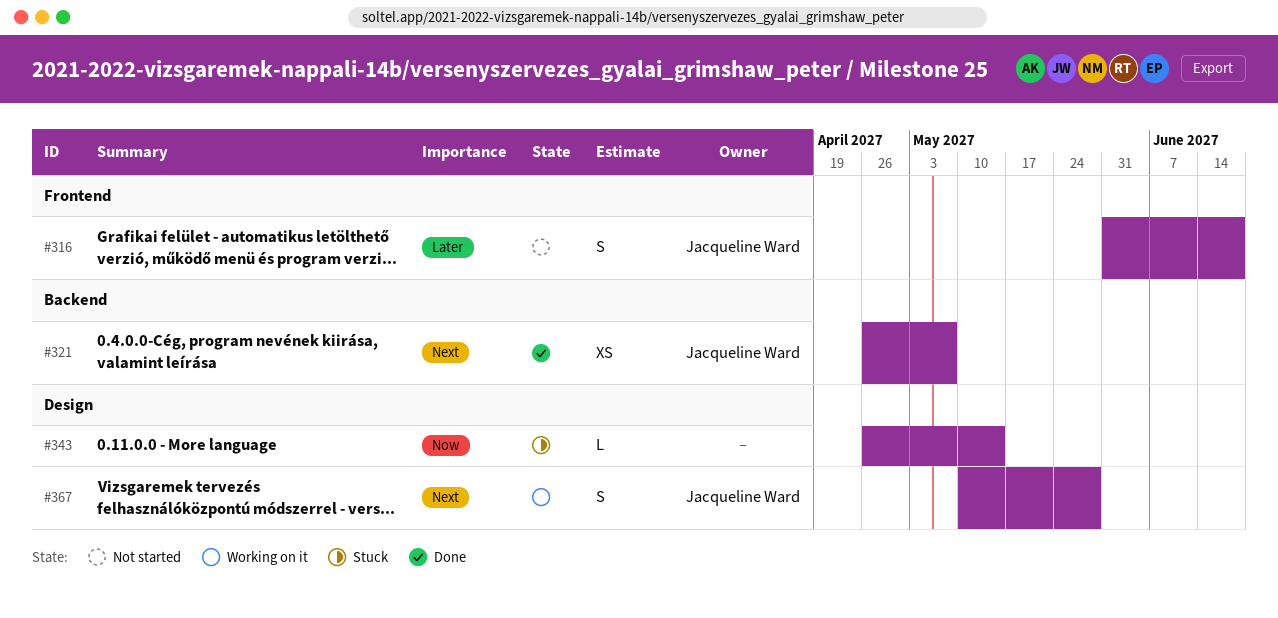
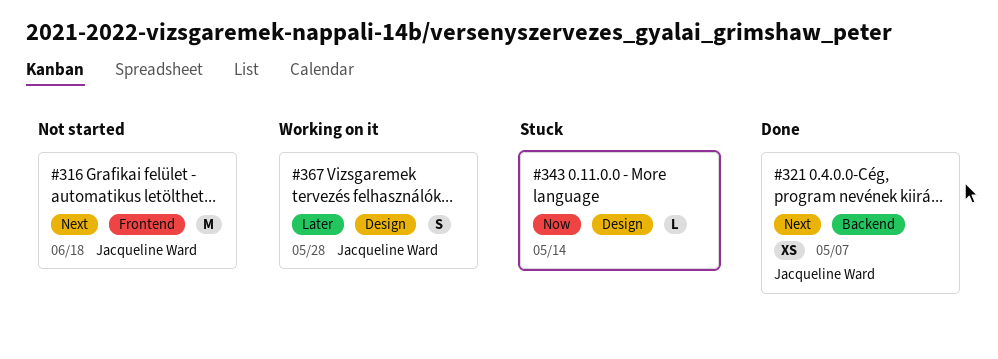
#316, priority: Later -> Next
#316, estimate: S -> M
#367, priority: Next -> Later

